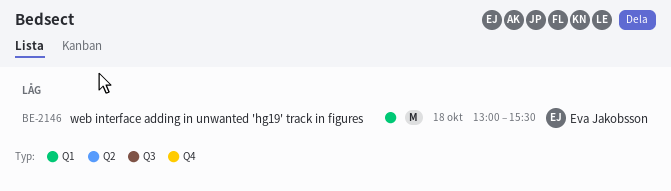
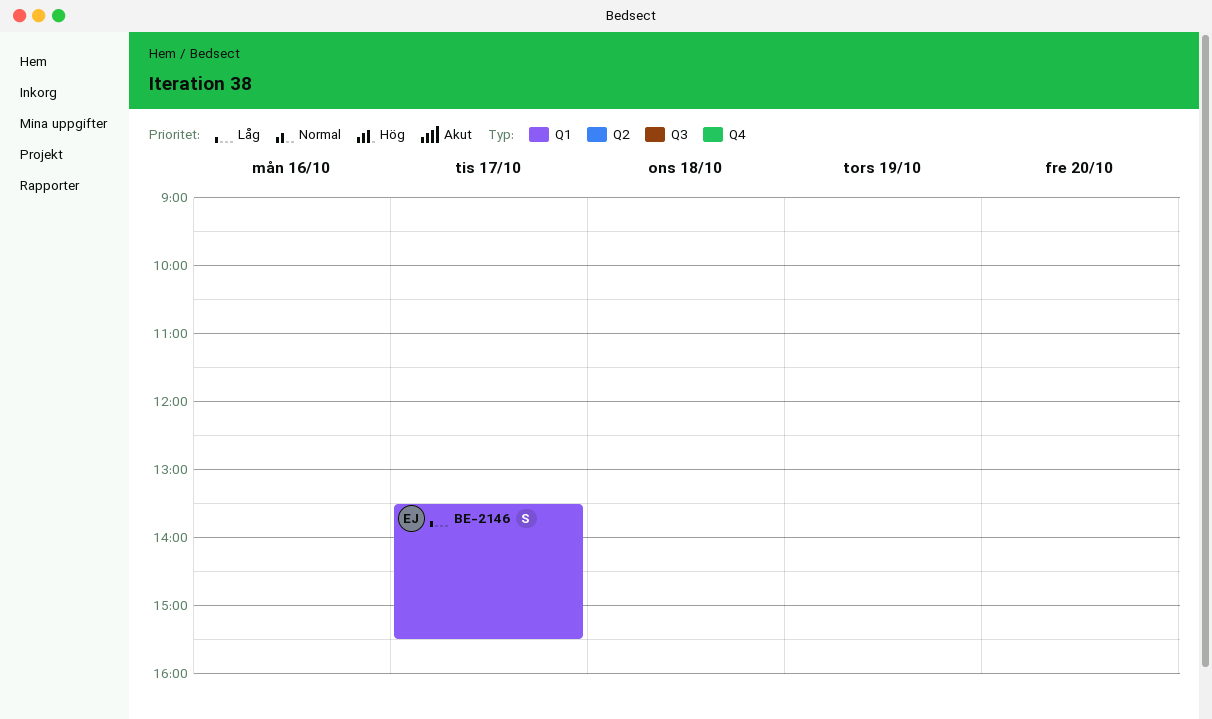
BE-2146, estimate: M -> S
BE-2146, day: Oct 18 -> Oct 17
BE-2146, begins: 13:00 -> 13:30

